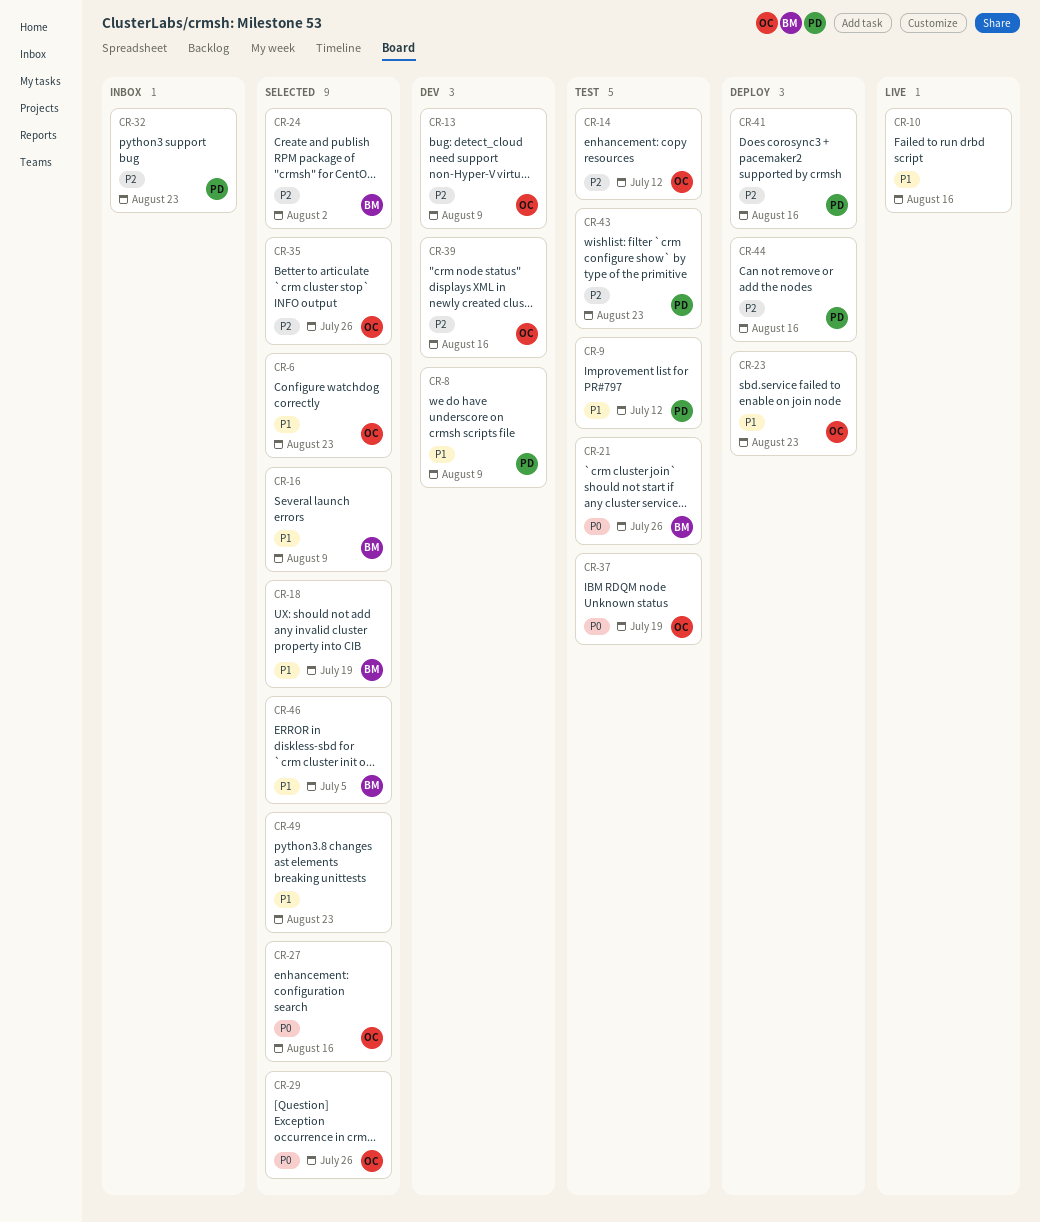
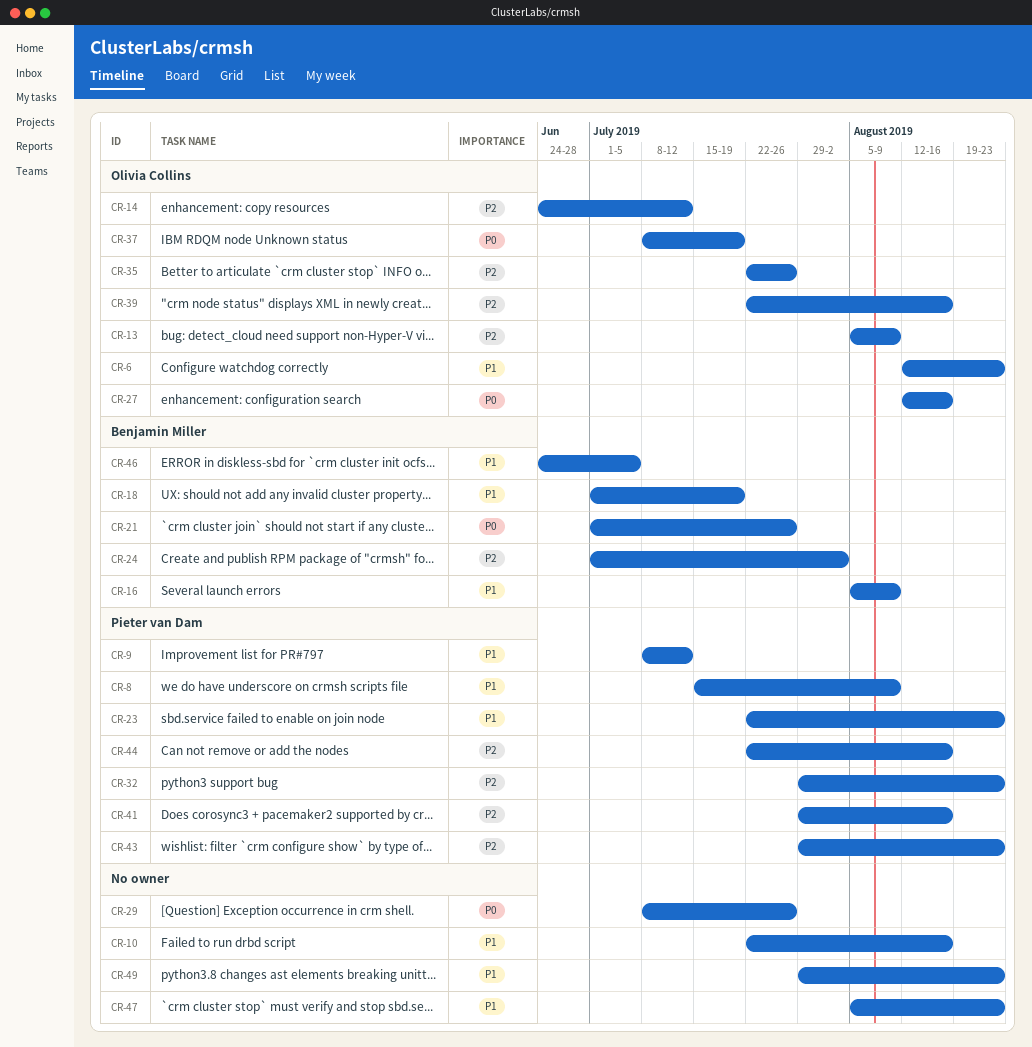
CR-23, owner: Olivia Collins -> Pieter van Dam
CR-29, owner: Olivia Collins -> none
CR-47: none -> present

